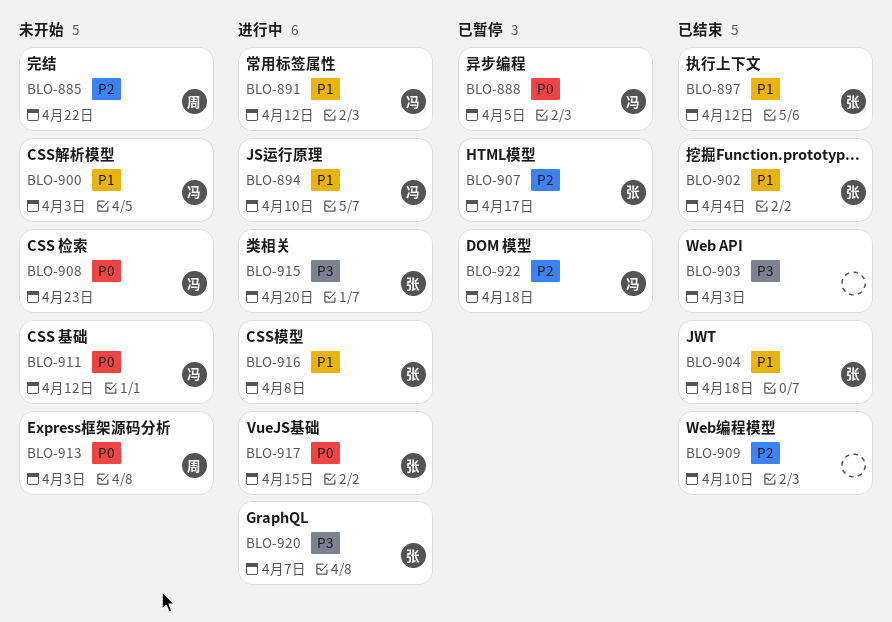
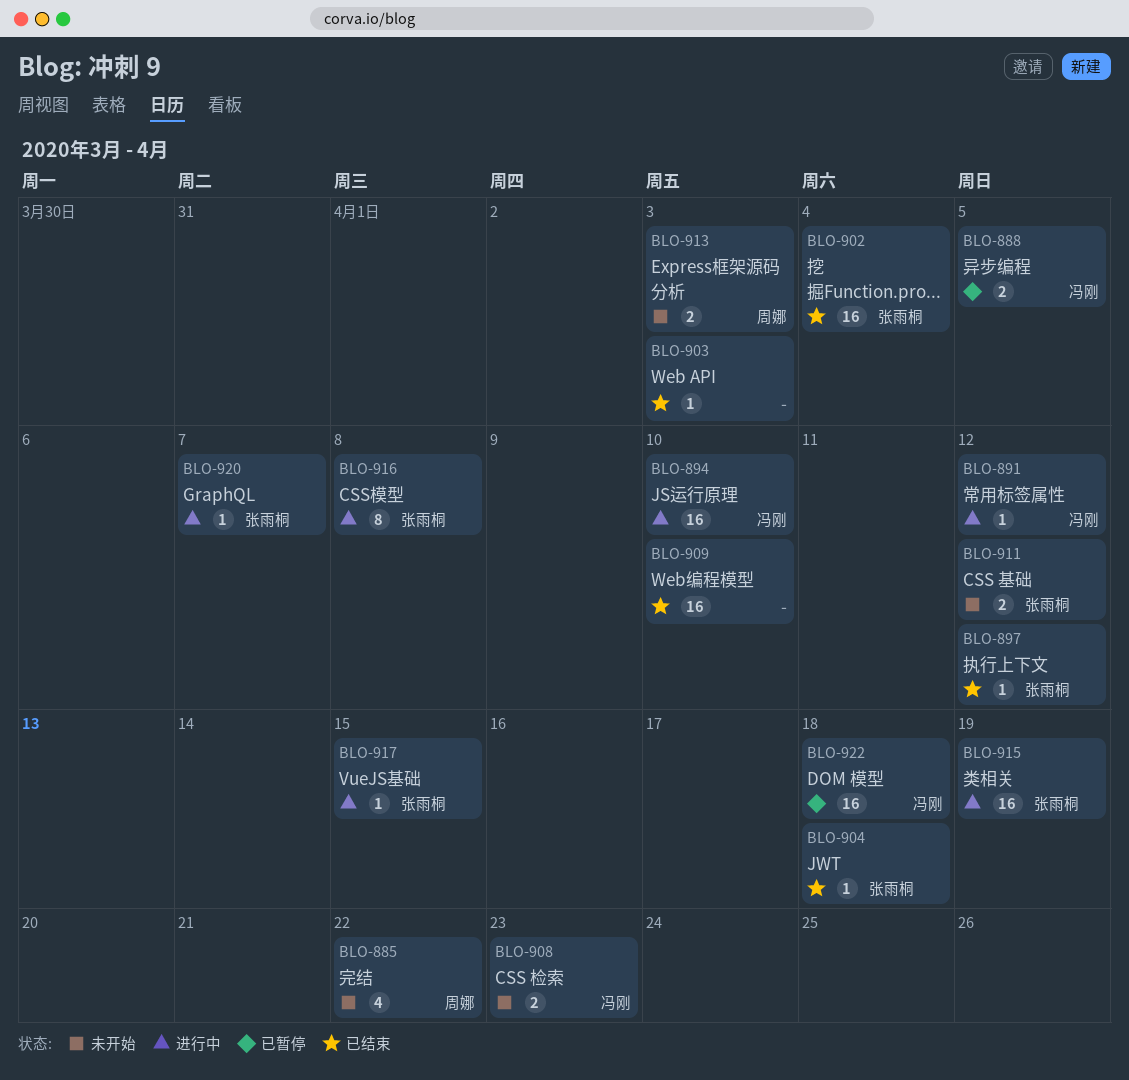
BLO-900: present -> none
BLO-907: present -> none
BLO-911, owner: 冯刚 -> 张雨桐
BLO-915, due: Apr 20 -> Apr 19

